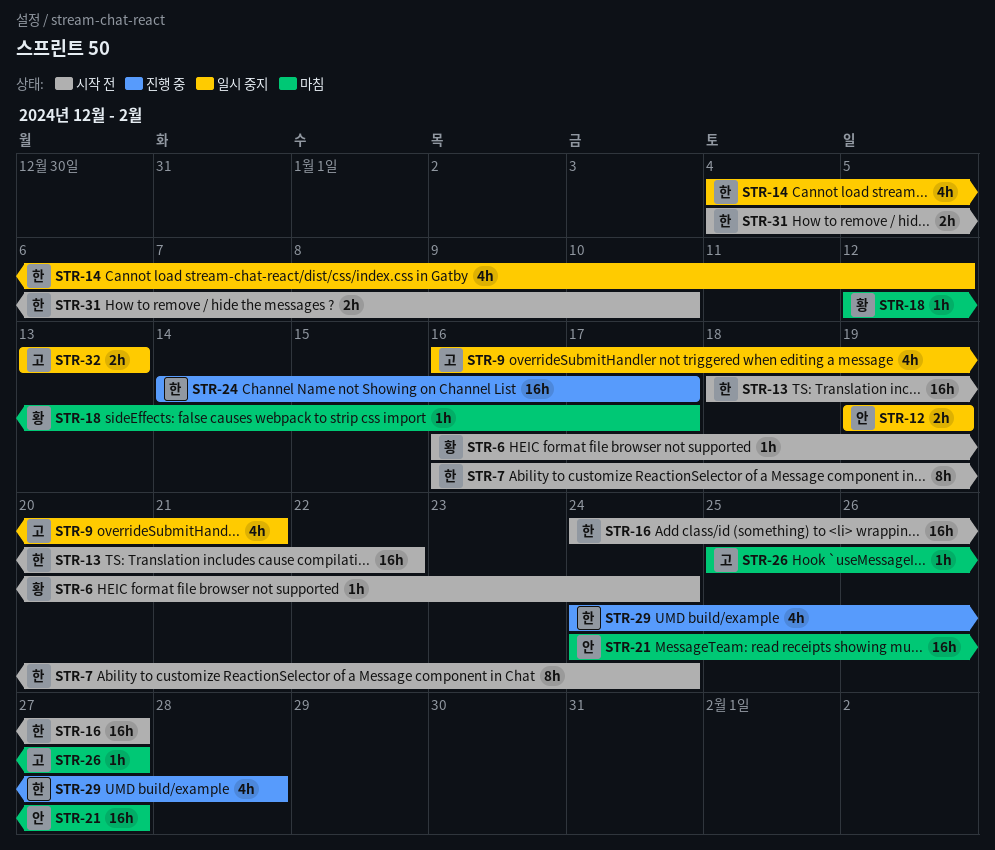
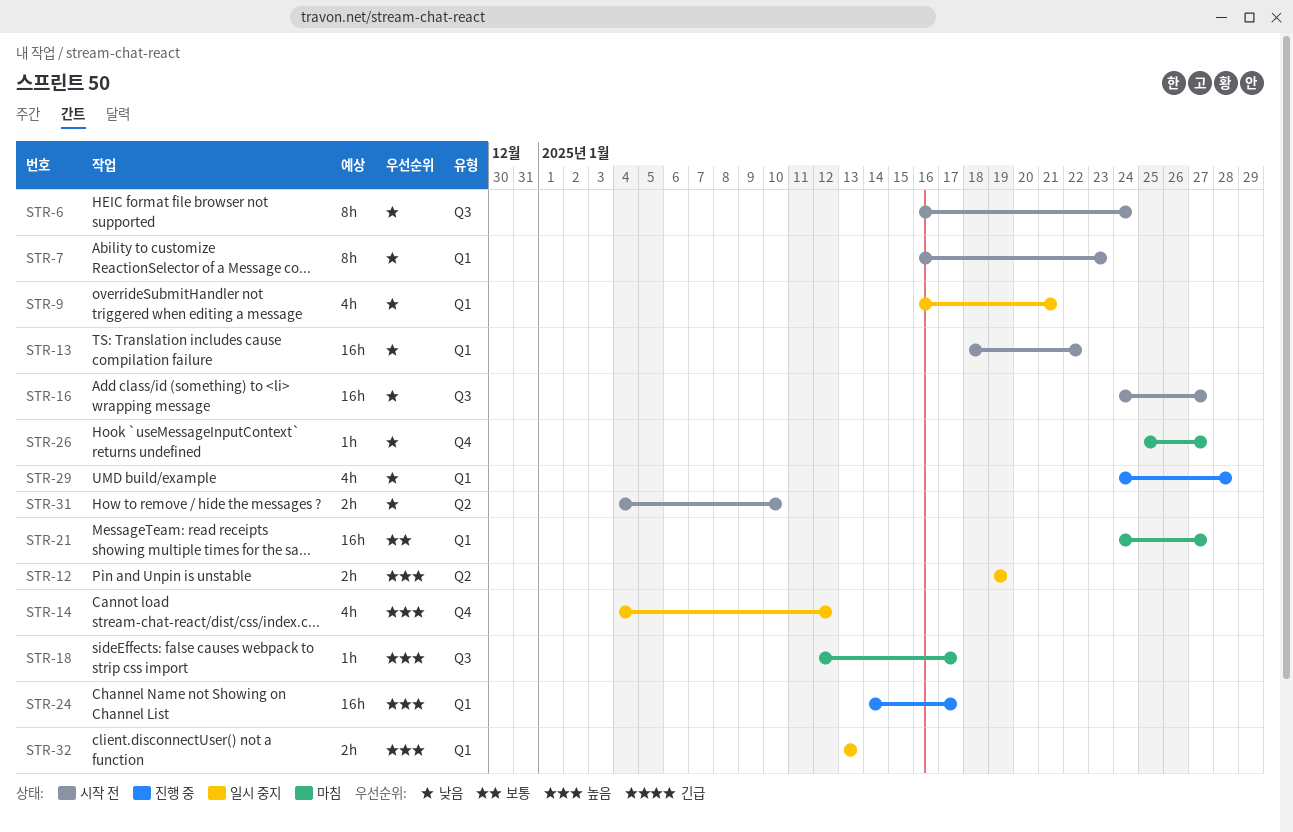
STR-6, estimate: 1h -> 8h
STR-7, due: Jan 24 -> Jan 23

